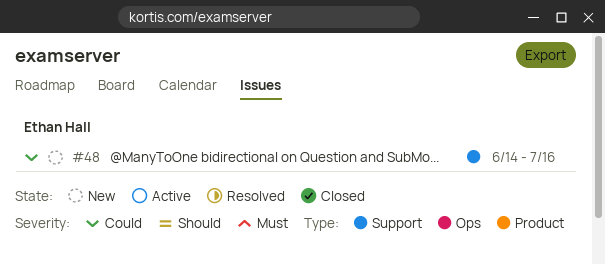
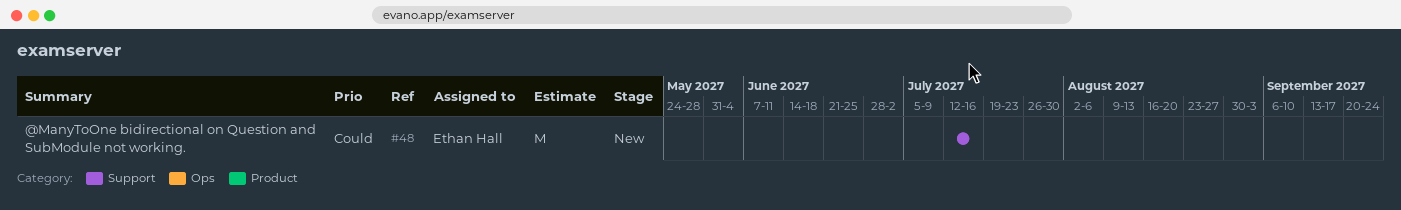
#48, start: Jun 14 -> Jul 12

